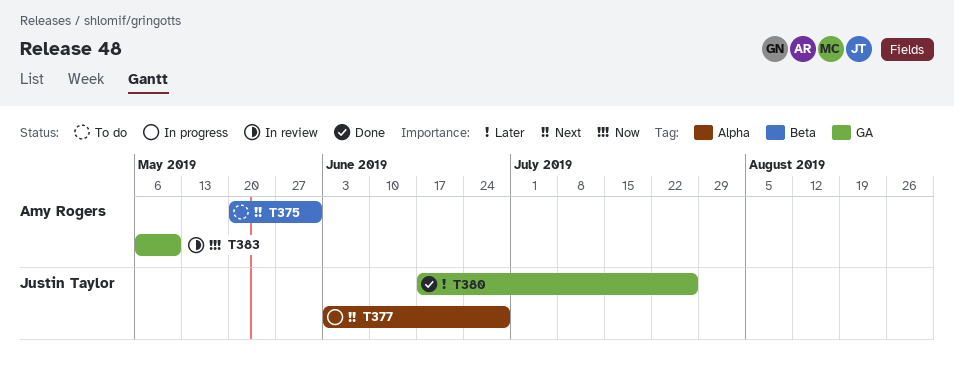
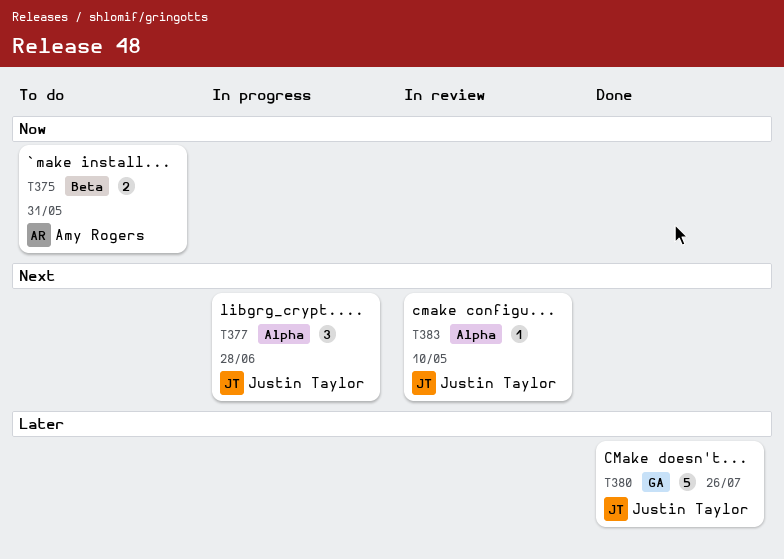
T375, priority: Next -> Now
T383, owner: Amy Rogers -> Justin Taylor
T383, priority: Now -> Next
T383, label: GA -> Alpha

